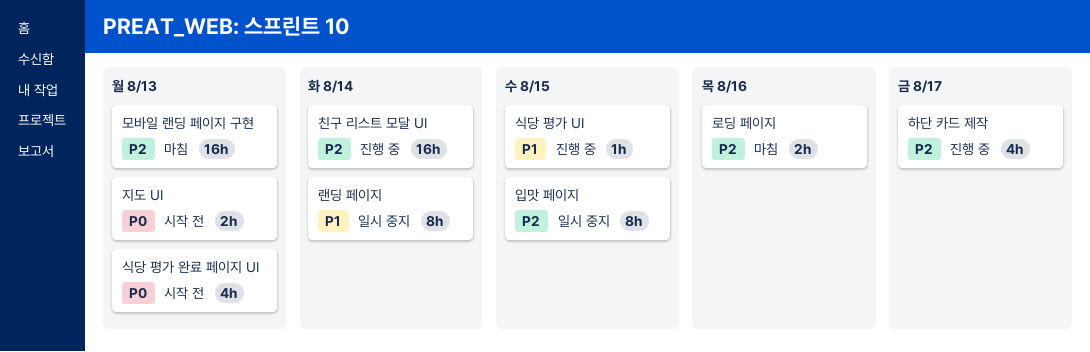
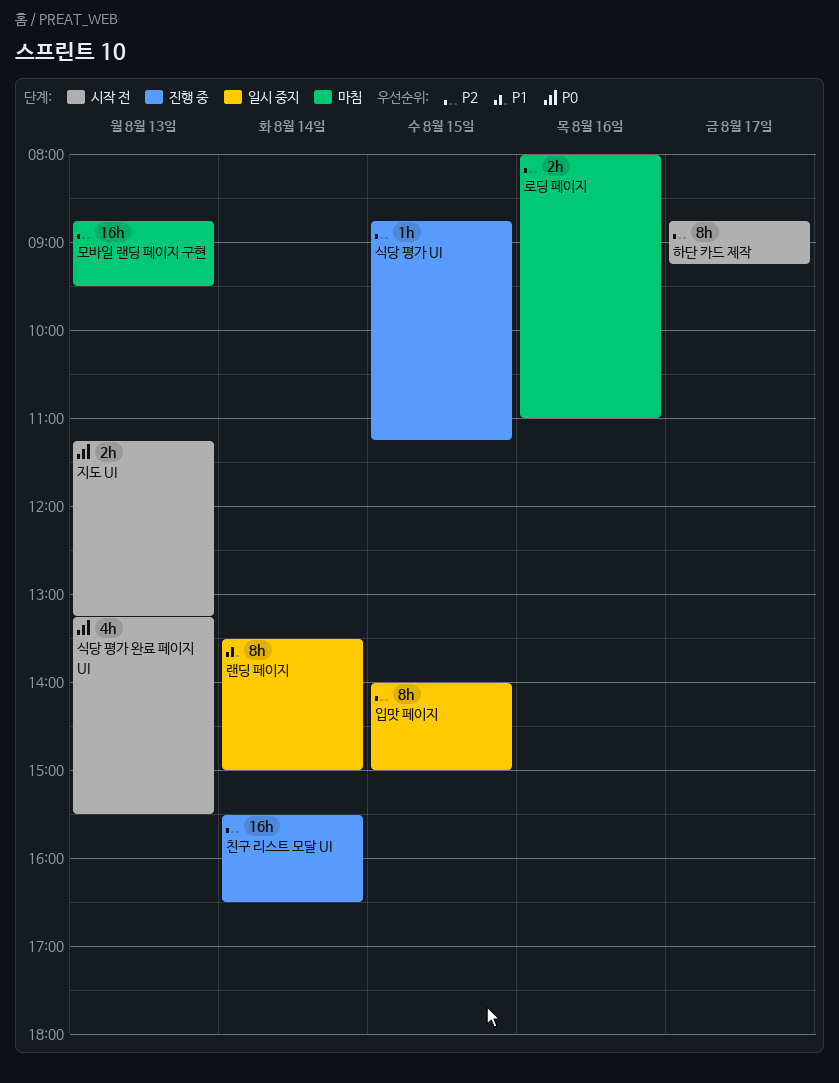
식당 평가 UI, priority: P1 -> P2
하단 카드 제작, status: 진행 중 -> 시작 전
하단 카드 제작, estimate: 4h -> 8h

